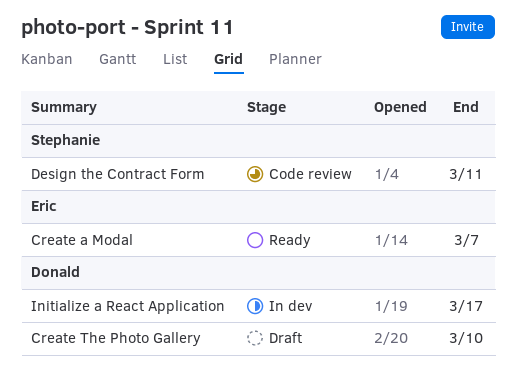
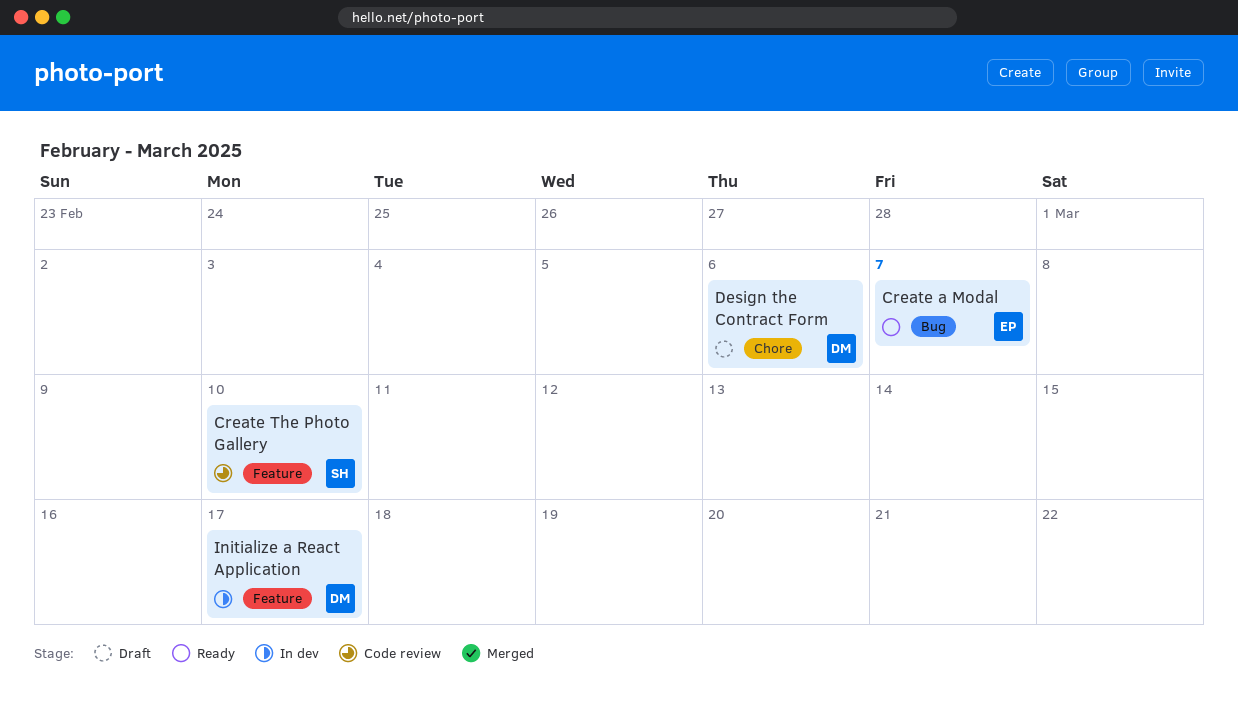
Create The Photo Gallery, status: Draft -> Code review
Create The Photo Gallery, owner: Donald -> Stephanie
Design the Contract Form, status: Code review -> Draft
Design the Contract Form, owner: Stephanie -> Donald
Design the Contract Form, due: Mar 11 -> Mar 6

